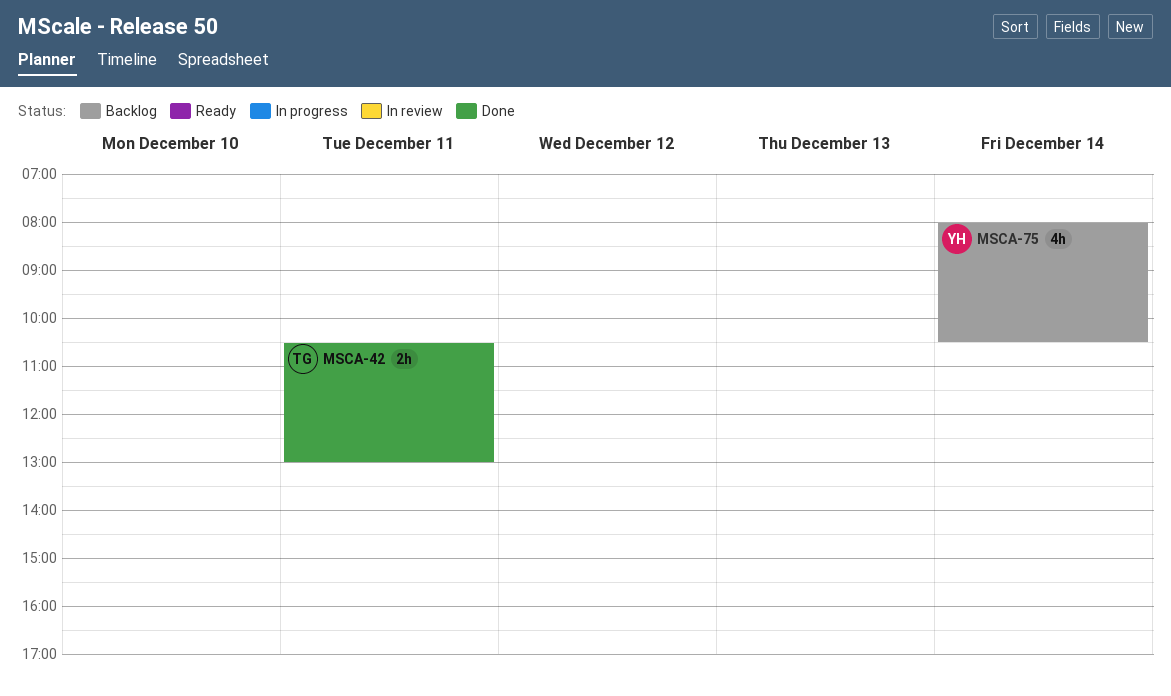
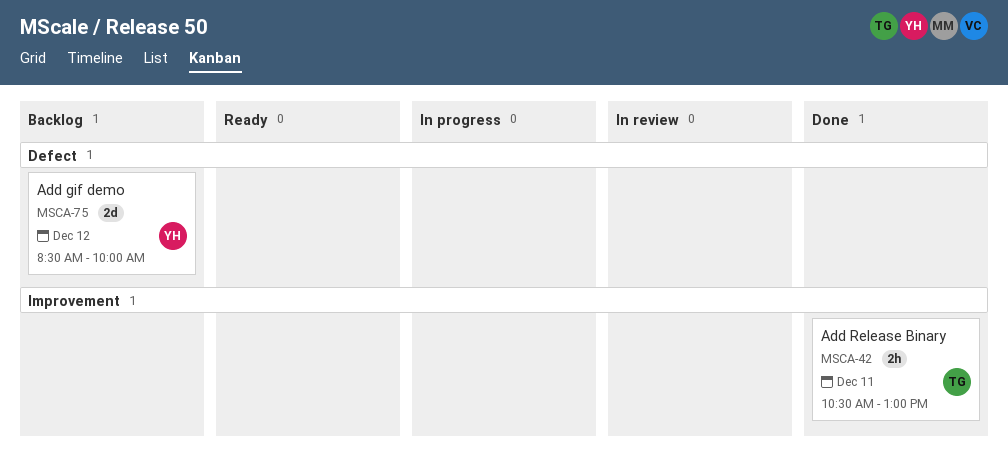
MSCA-75, estimate: 4h -> 2d
MSCA-75, day: Dec 14 -> Dec 12
MSCA-75, begins: 08:00 -> 08:30
MSCA-75, ends: 10:30 -> 10:00

